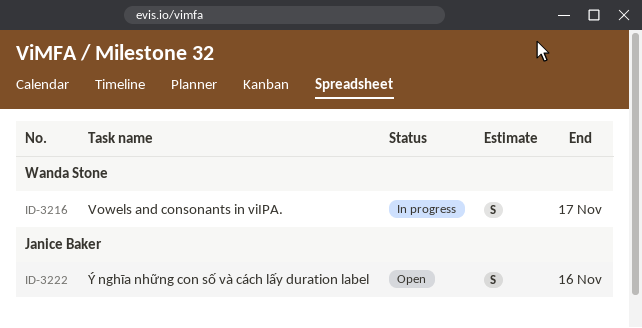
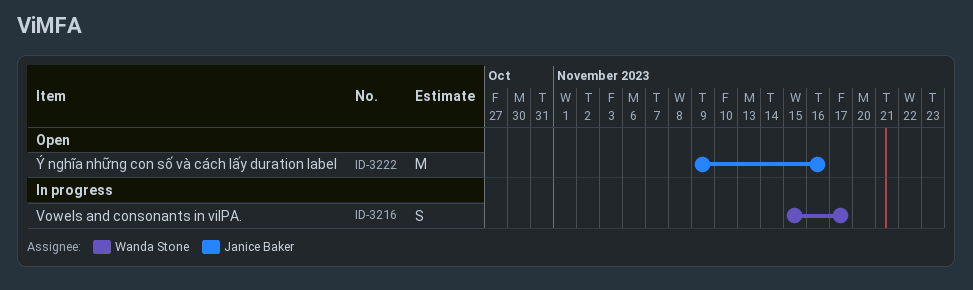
ID-3222, estimate: S -> M

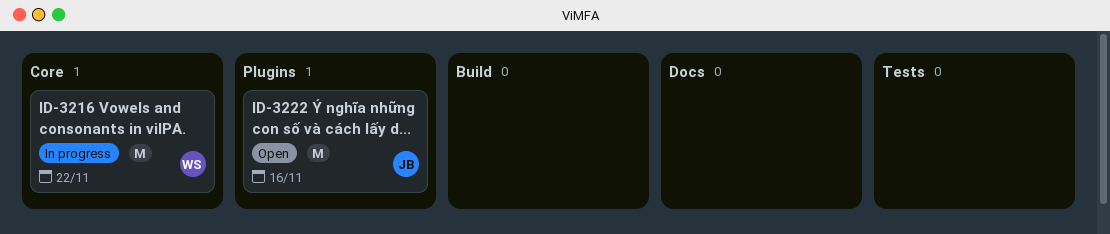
ID-3216, estimate: S -> M
ID-3216, due: Nov 17 -> Nov 22

